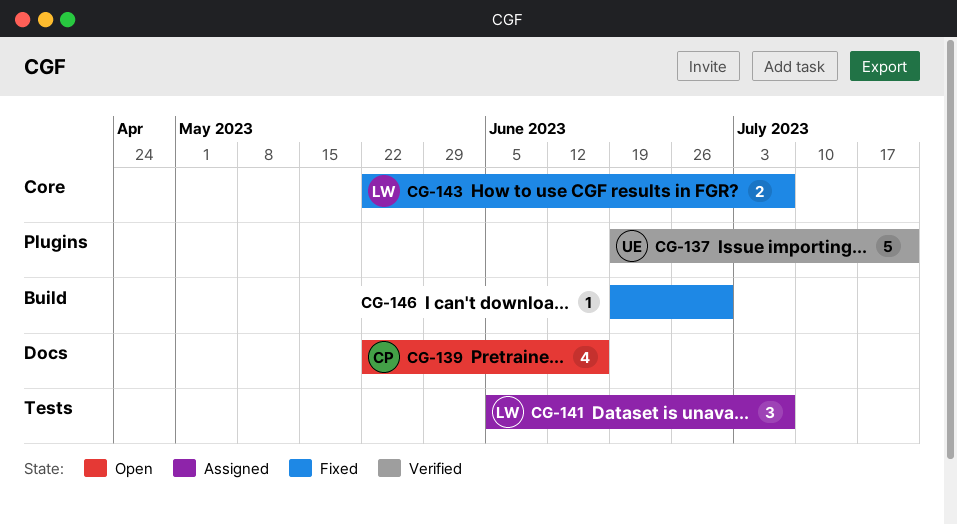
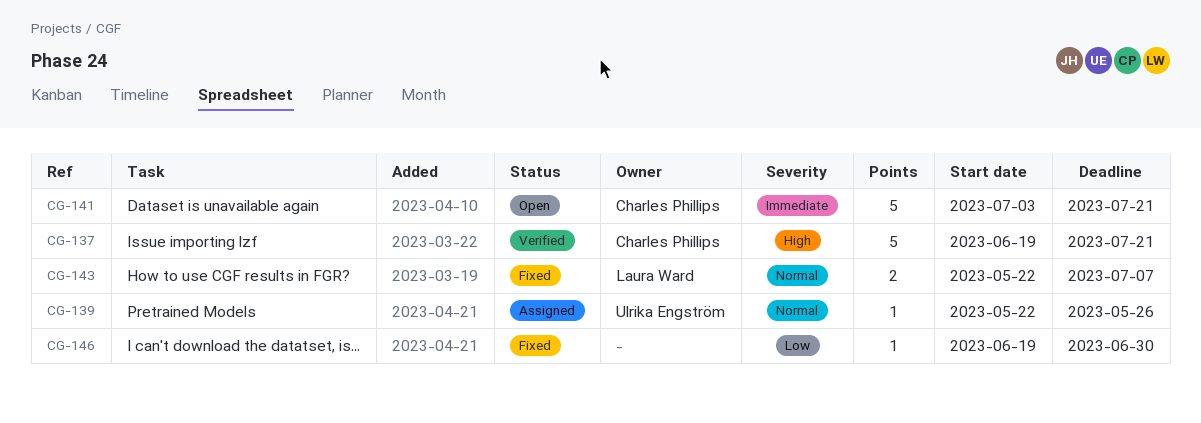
CG-137, owner: Ulrika Engström -> Charles Phillips
CG-139, status: Open -> Assigned
CG-139, owner: Charles Phillips -> Ulrika Engström
CG-139, estimate: 4 -> 1
CG-139, due: Jun 16 -> May 26
CG-141, status: Assigned -> Open
CG-141, owner: Laura Ward -> Charles Phillips
CG-141, estimate: 3 -> 5
CG-141, start: Jun 5 -> Jul 3
CG-141, due: Jul 7 -> Jul 21

